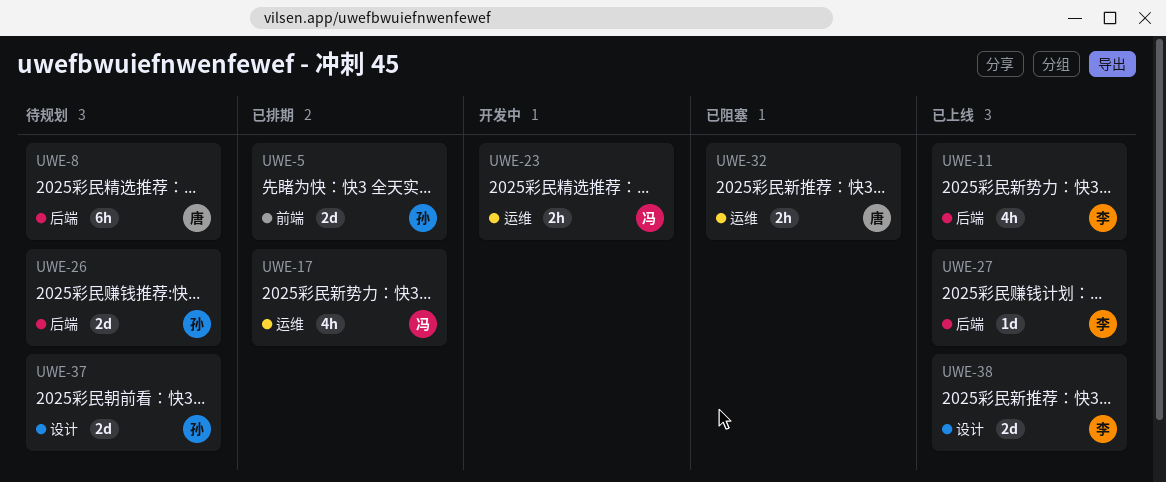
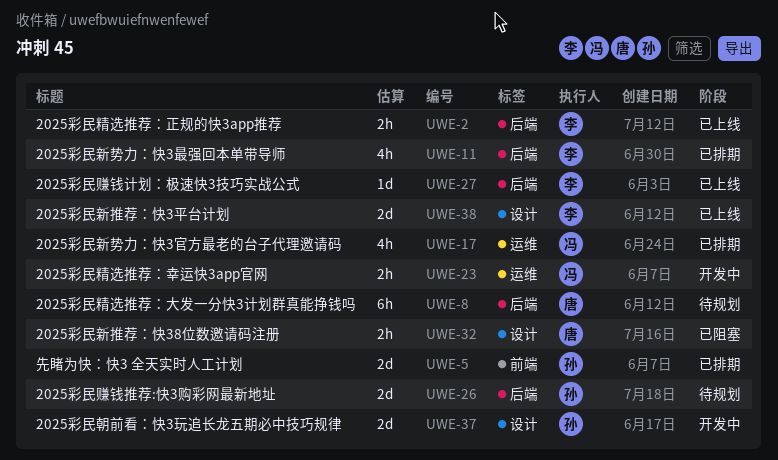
UWE-2: none -> present
UWE-11, status: 已上线 -> 已排期
UWE-32, label: 运维 -> 设计
UWE-37, status: 待规划 -> 开发中

